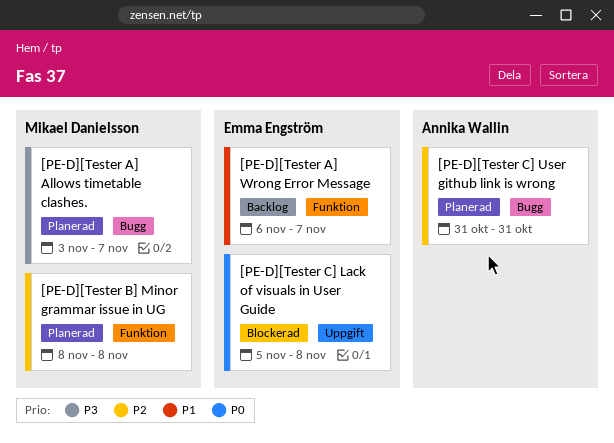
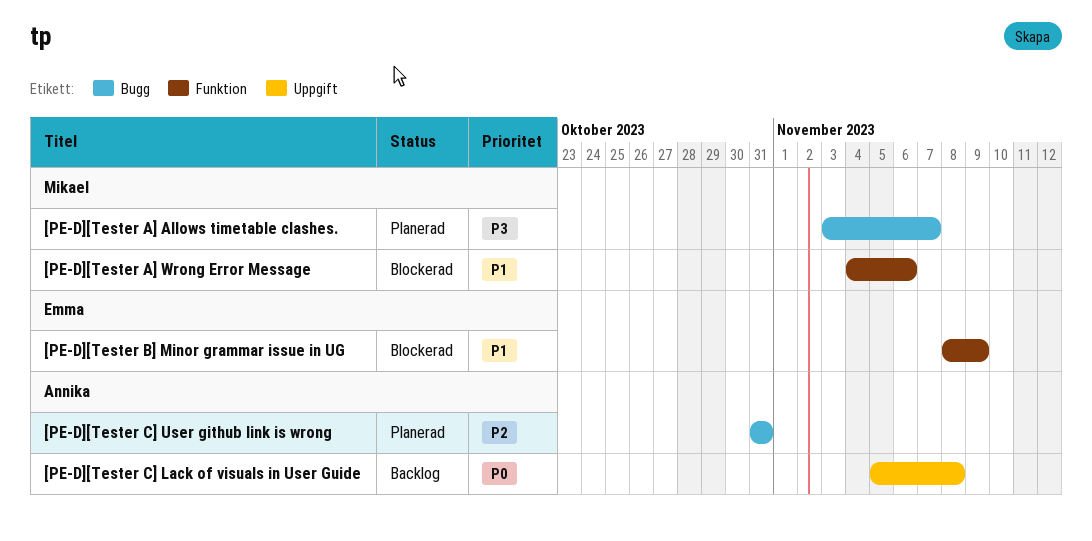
[PE-D][Tester A] Wrong Error Message, status: Backlog -> Blockerad
[PE-D][Tester A] Wrong Error Message, owner: Emma Engström -> Mikael Danielsson
[PE-D][Tester A] Wrong Error Message, start: Nov 6 -> Nov 4
[PE-D][Tester A] Wrong Error Message, due: Nov 7 -> Nov 6
[PE-D][Tester B] Minor grammar issue in UG, status: Planerad -> Blockerad
[PE-D][Tester B] Minor grammar issue in UG, owner: Mikael Danielsson -> Emma Engström
[PE-D][Tester B] Minor grammar issue in UG, priority: P2 -> P1
[PE-D][Tester B] Minor grammar issue in UG, due: Nov 8 -> Nov 9
[PE-D][Tester C] Lack of visuals in User Guide, status: Blockerad -> Backlog
[PE-D][Tester C] Lack of visuals in User Guide, owner: Emma Engström -> Annika Wallin

